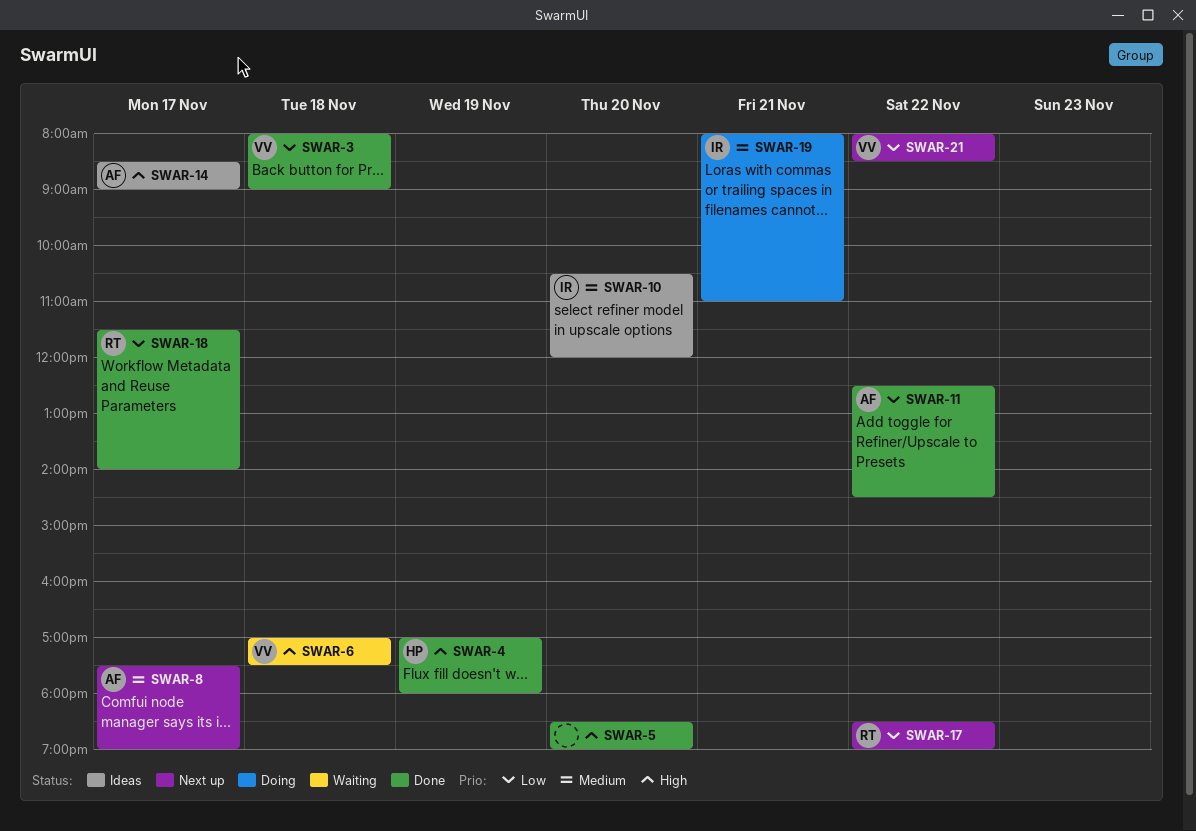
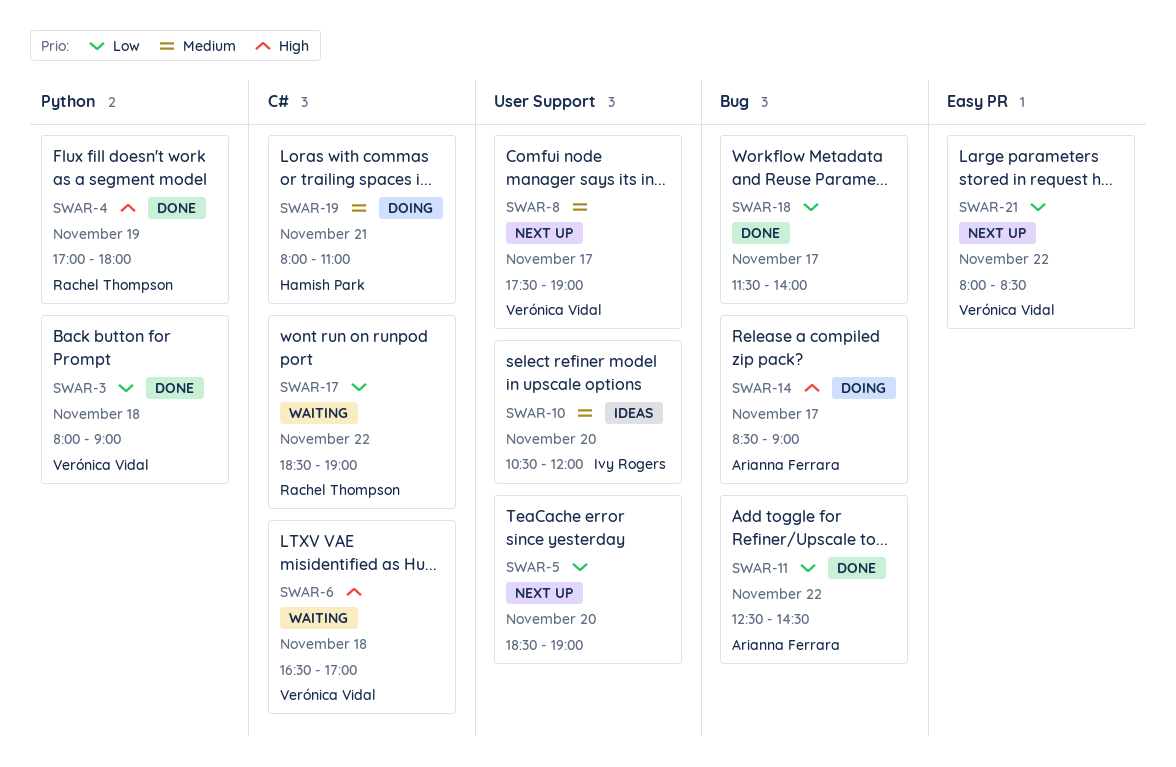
SWAR-4, owner: Hamish Park -> Rachel Thompson
SWAR-5, status: Done -> Next up
SWAR-5, priority: High -> Low
SWAR-6, begins: 17:00 -> 16:30
SWAR-6, ends: 17:30 -> 17:00
SWAR-8, owner: Arianna Ferrara -> Verónica Vidal
SWAR-14, status: Ideas -> Doing
SWAR-17, status: Next up -> Waiting
SWAR-18, owner: Rachel Thompson -> none
SWAR-19, owner: Ivy Rogers -> Hamish Park

